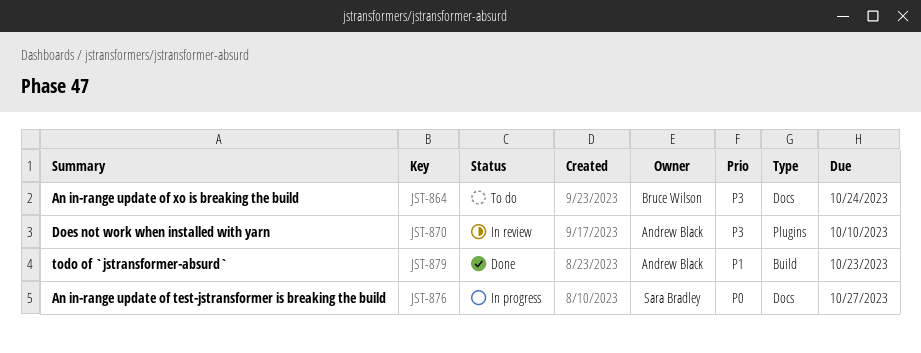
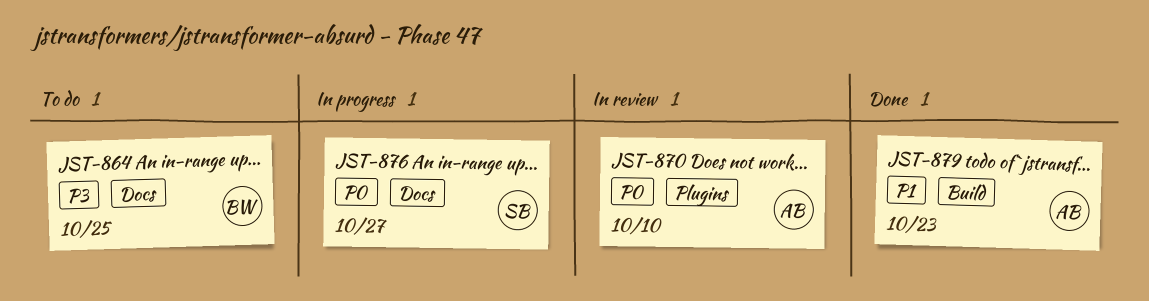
JST-864, due: Oct 24 -> Oct 25
JST-870, priority: P3 -> P0

